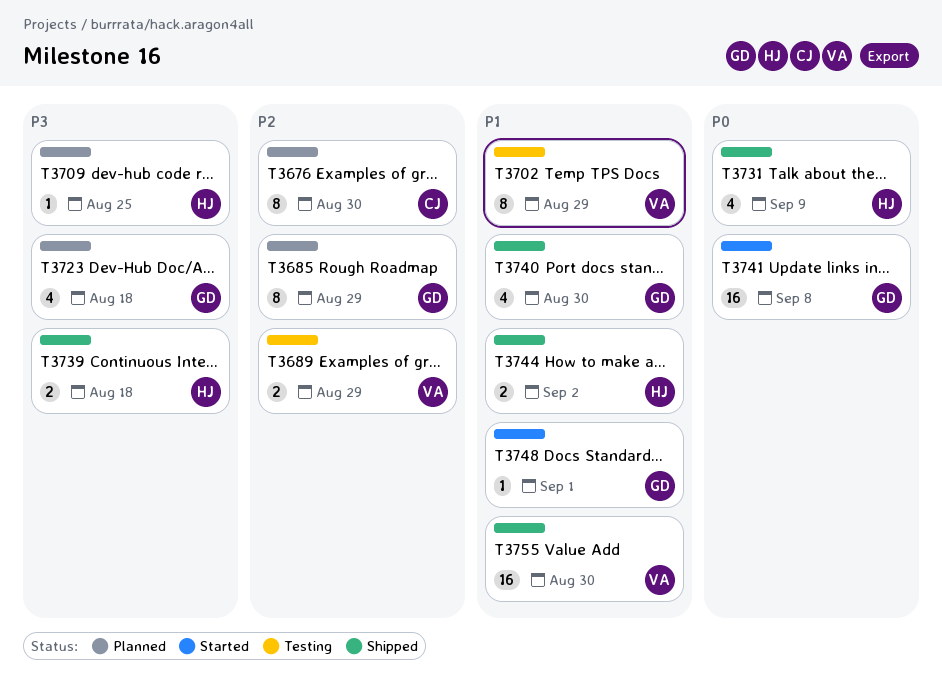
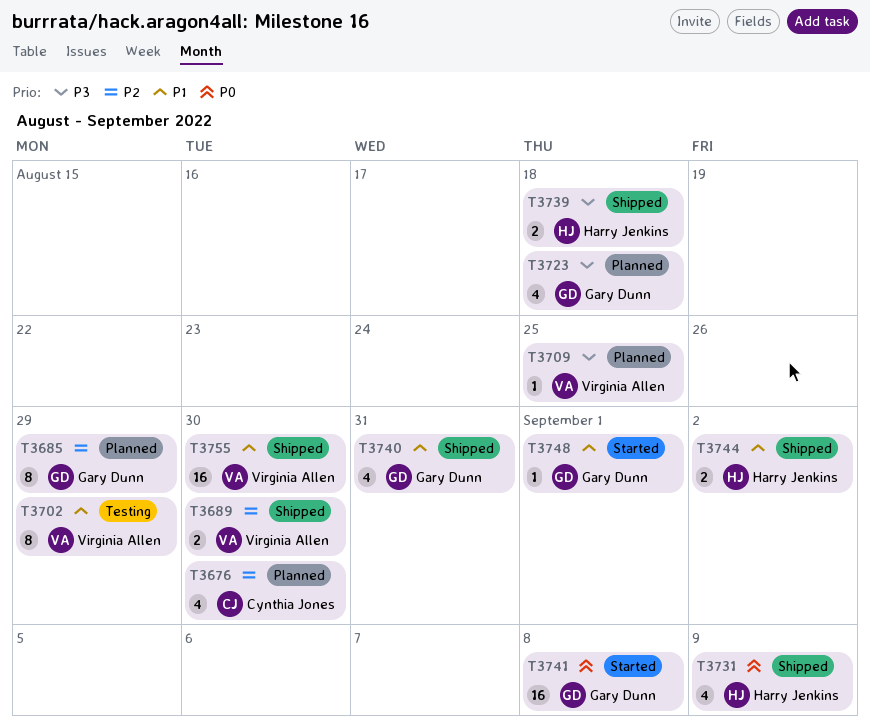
T3676, estimate: 8 -> 4
T3689, status: Testing -> Shipped
T3689, due: Aug 29 -> Aug 30
T3709, owner: Harry Jenkins -> Virginia Allen
T3740, due: Aug 30 -> Aug 31

